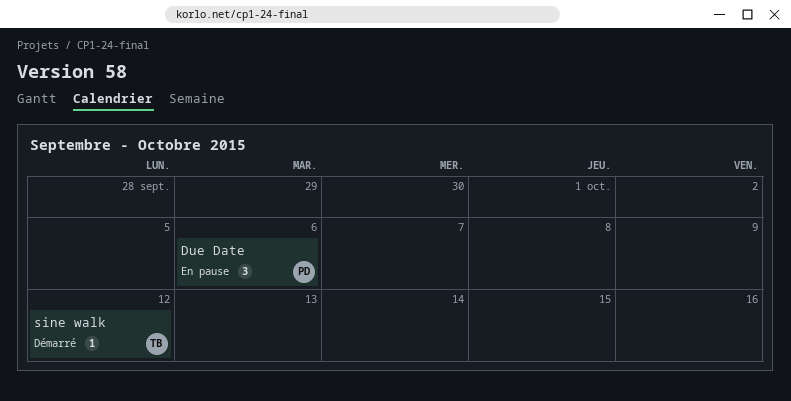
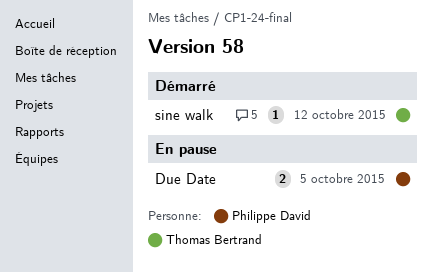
Due Date, estimate: 3 -> 2
Due Date, due: Oct 6 -> Oct 5

